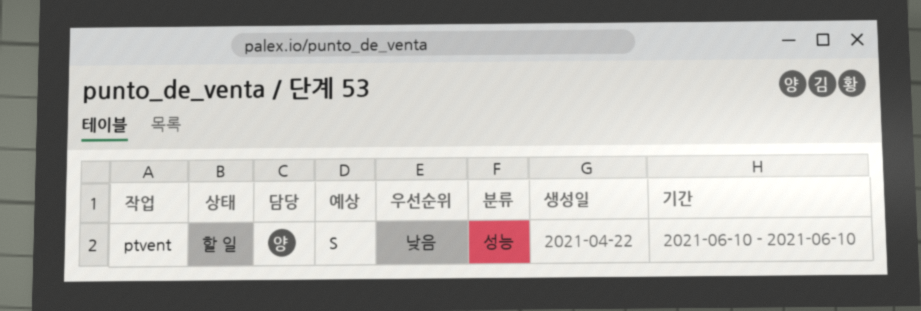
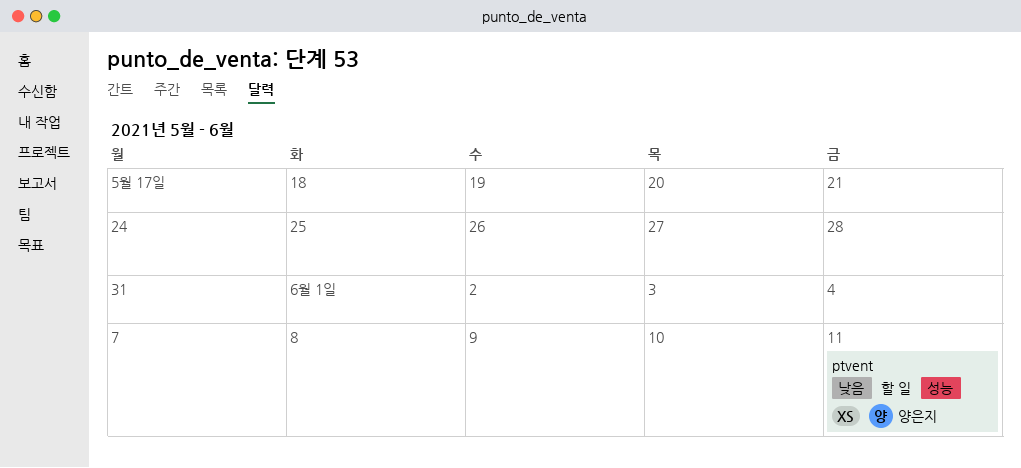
ptvent, estimate: S -> XS
ptvent, due: Jun 10 -> Jun 11

